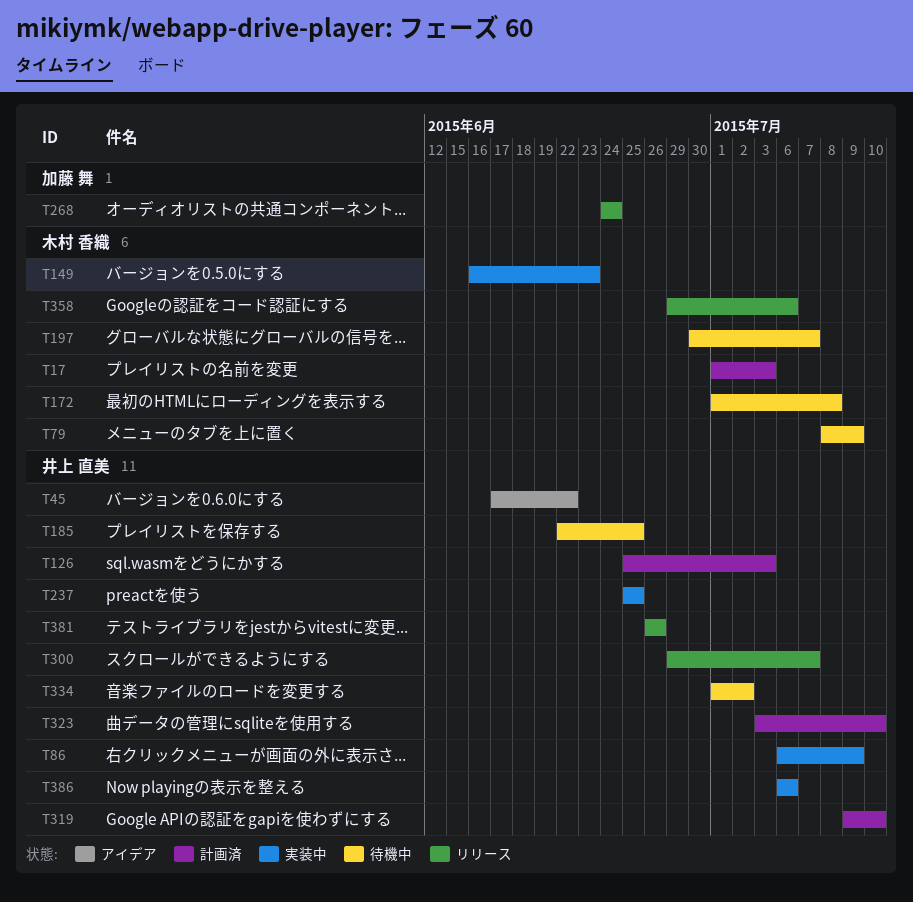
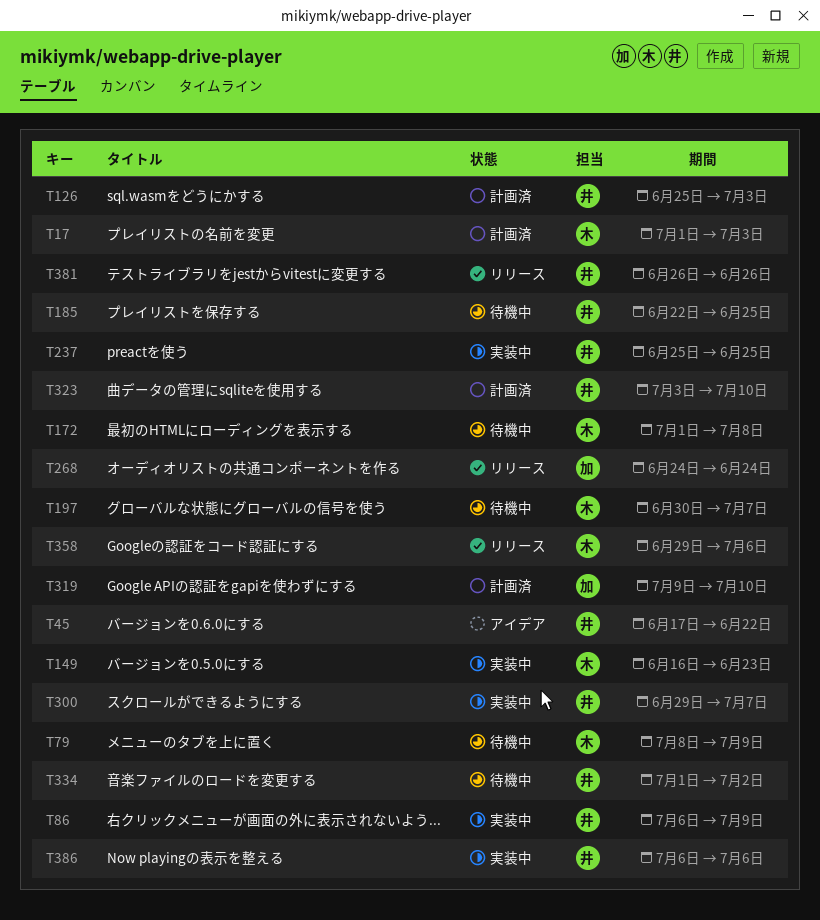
T300, status: リリース -> 実装中
T319, owner: 井上 直美 -> 加藤 舞

